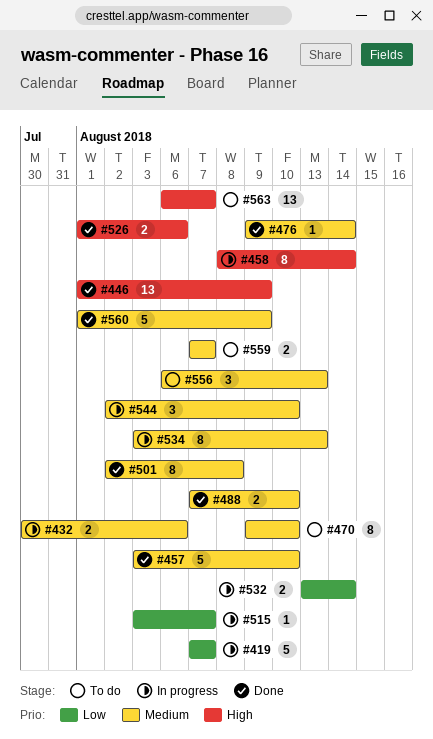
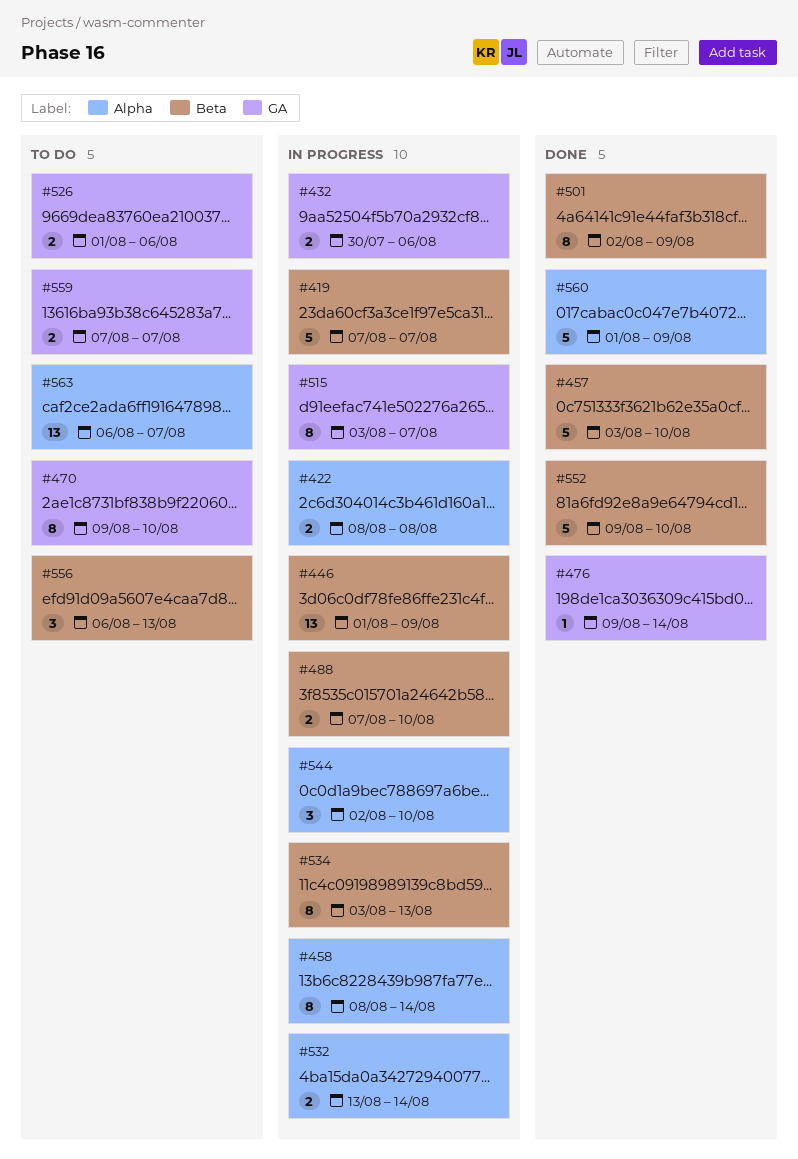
#422: none -> present
#446, status: Done -> In progress
#488, status: Done -> In progress
#501, due: Aug 8 -> Aug 9
#515, estimate: 1 -> 8
#526, status: Done -> To do
#552: none -> present

